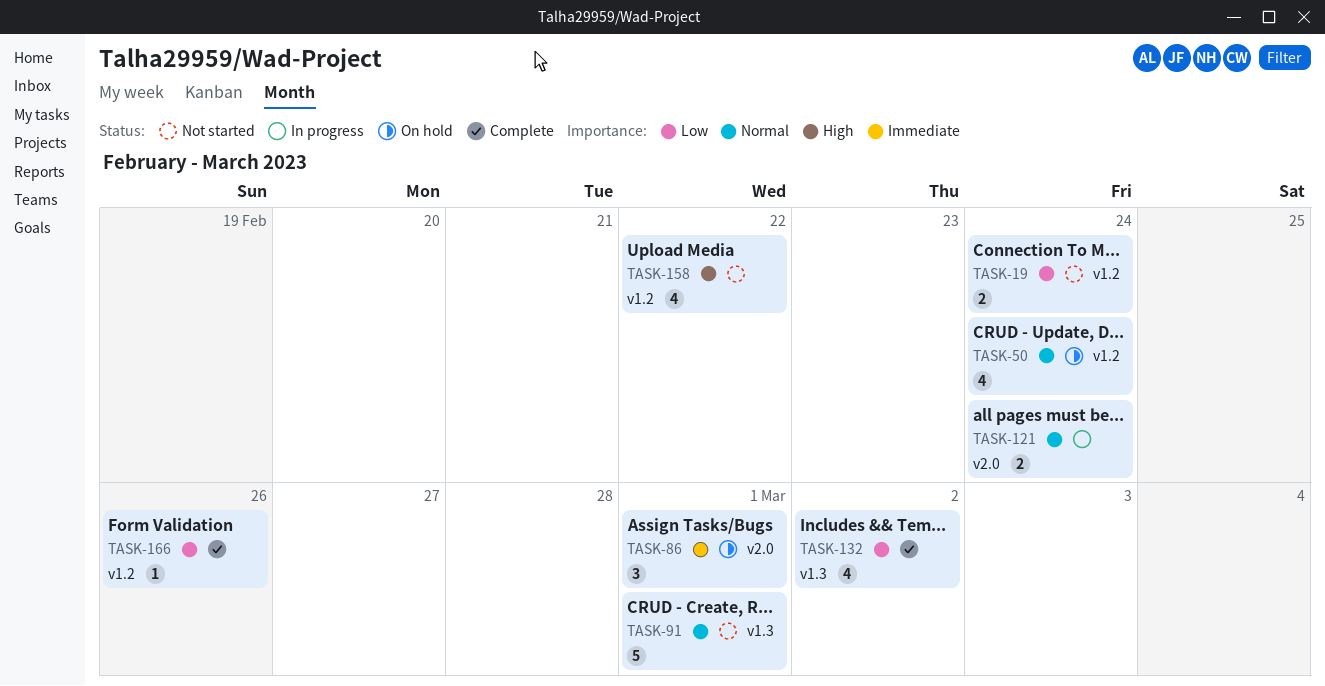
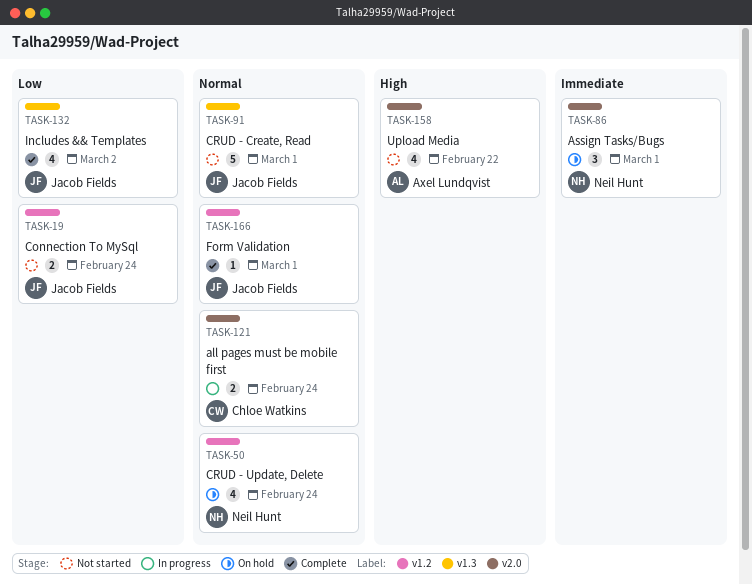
TASK-158, label: v1.2 -> v2.0
TASK-166, priority: Low -> Normal
TASK-166, due: Feb 26 -> Mar 1

